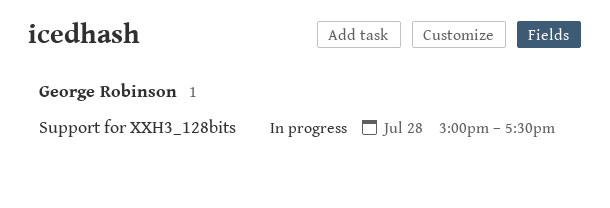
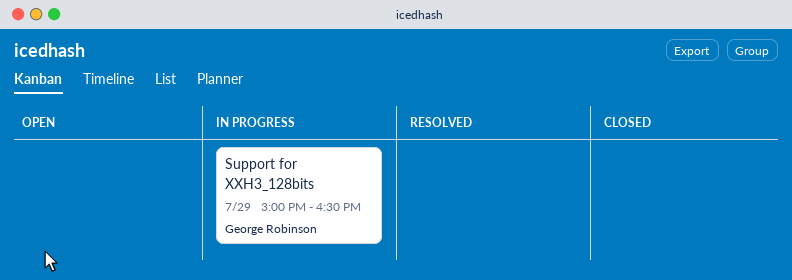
Support for XXH3_128bits, day: Jul 28 -> Jul 29
Support for XXH3_128bits, ends: 17:30 -> 16:30

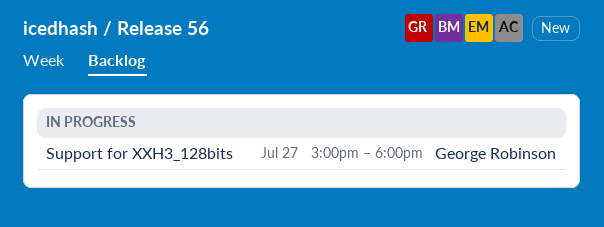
Support for XXH3_128bits, day: Jul 29 -> Jul 27
Support for XXH3_128bits, ends: 16:30 -> 18:00

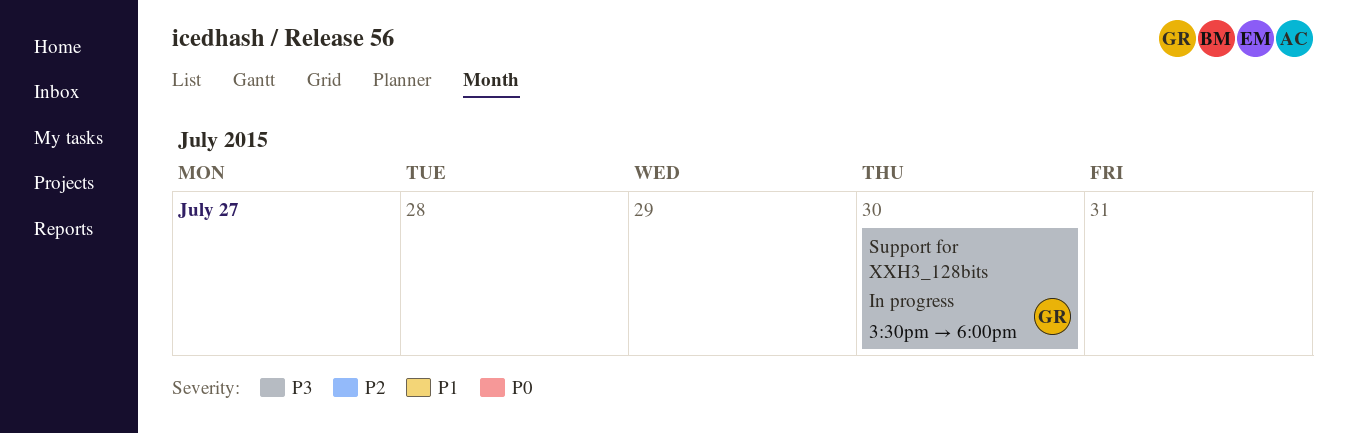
Support for XXH3_128bits, day: Jul 27 -> Jul 30
Support for XXH3_128bits, begins: 15:00 -> 15:30

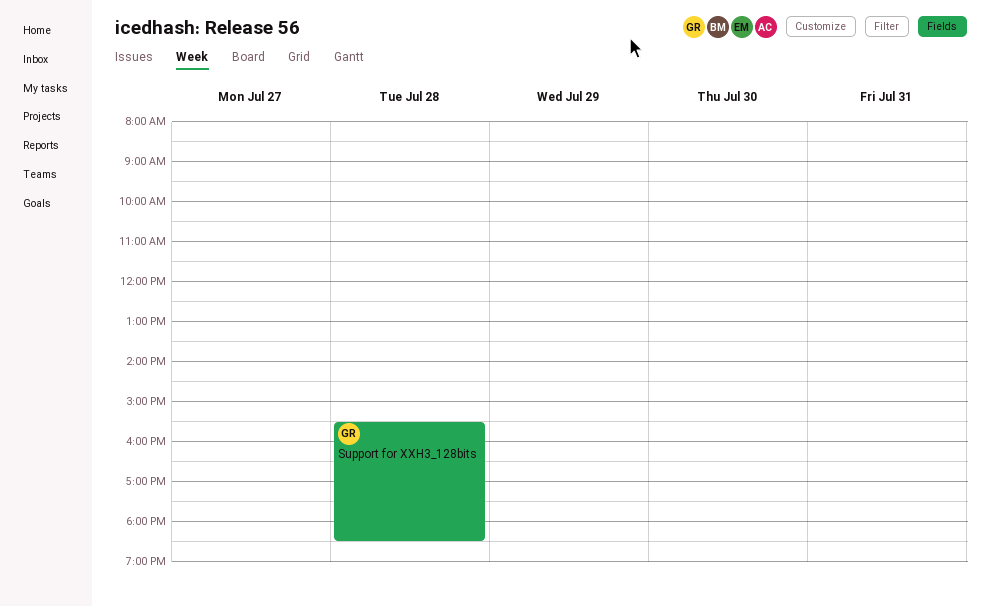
Support for XXH3_128bits, day: Jul 30 -> Jul 28
Support for XXH3_128bits, ends: 18:00 -> 18:30

